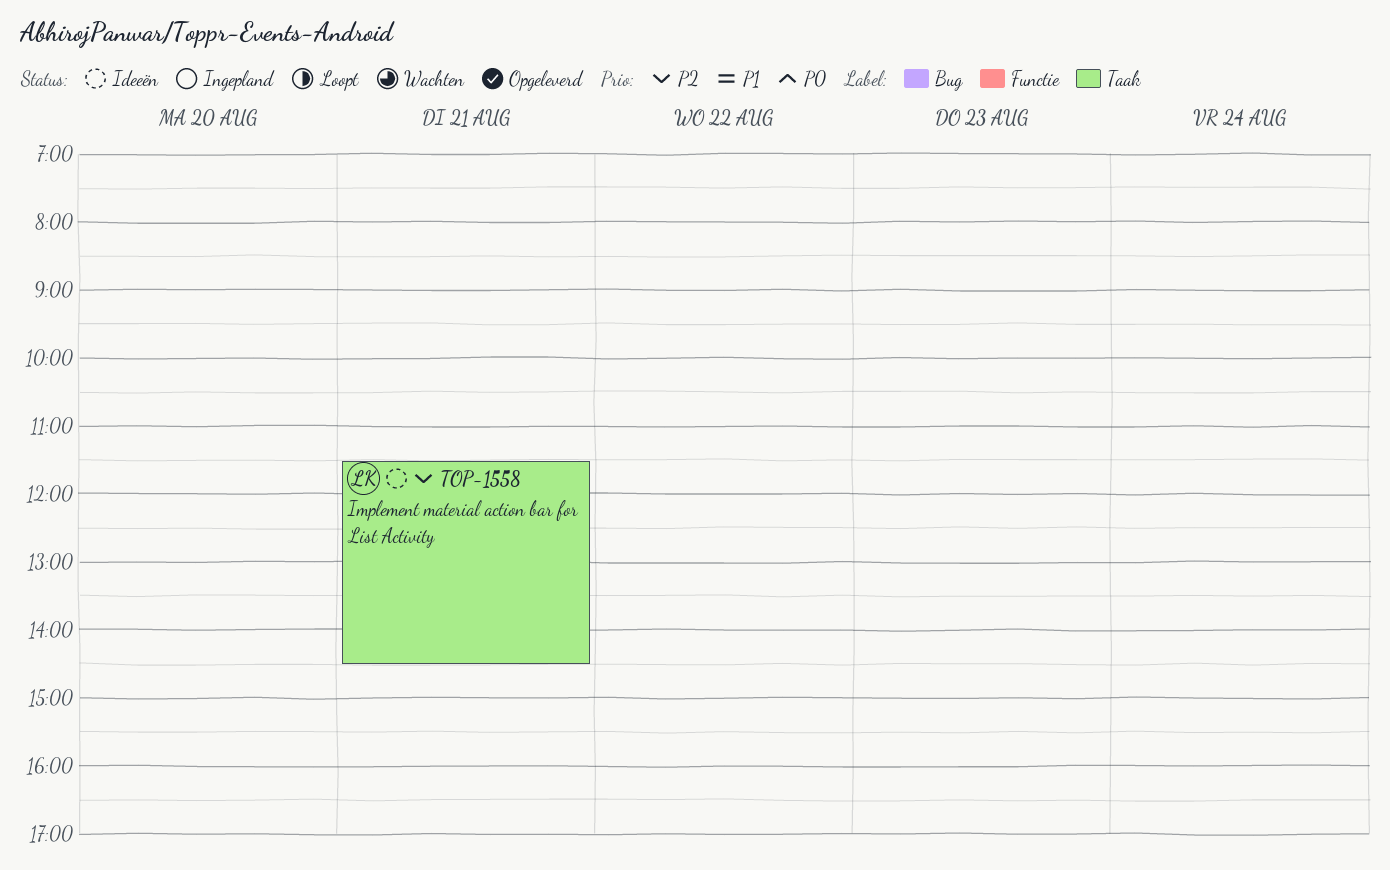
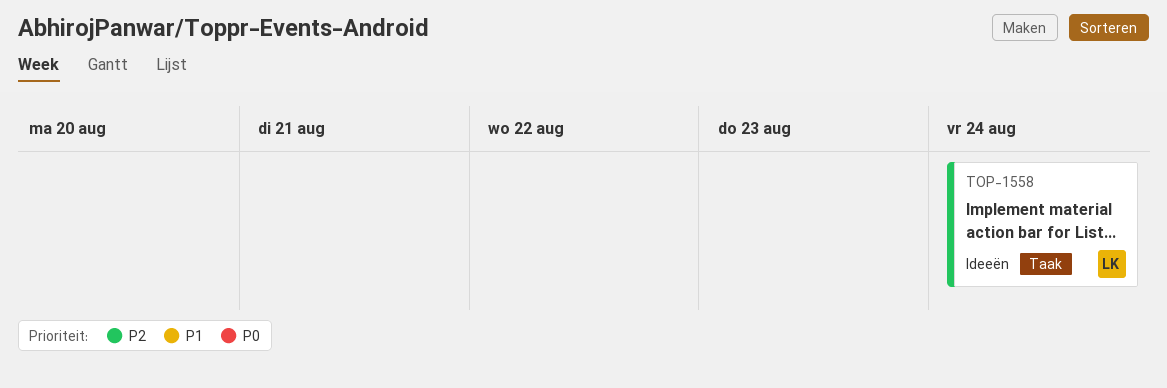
TOP-1558, day: Aug 21 -> Aug 24

